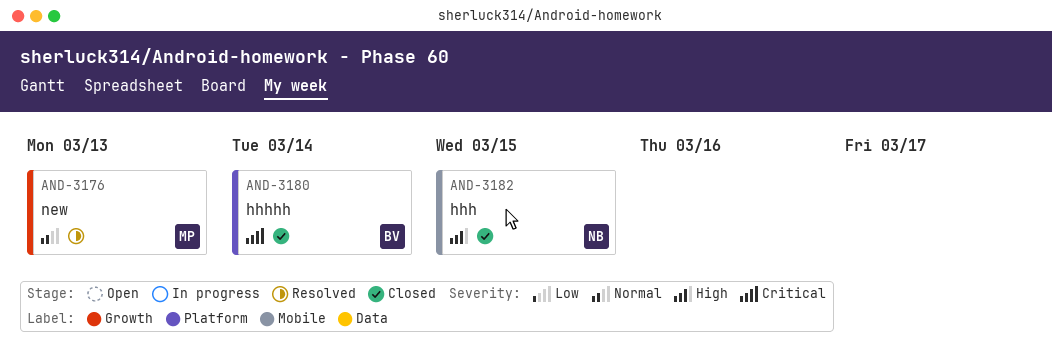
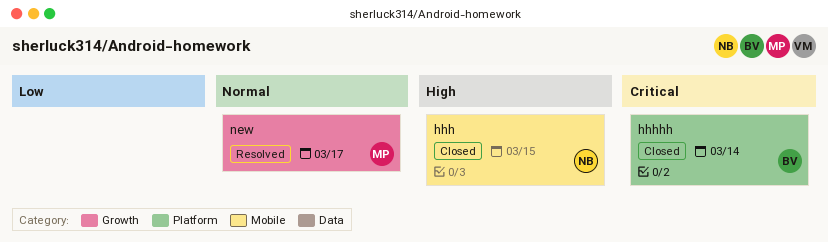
new, due: Mar 13 -> Mar 17

